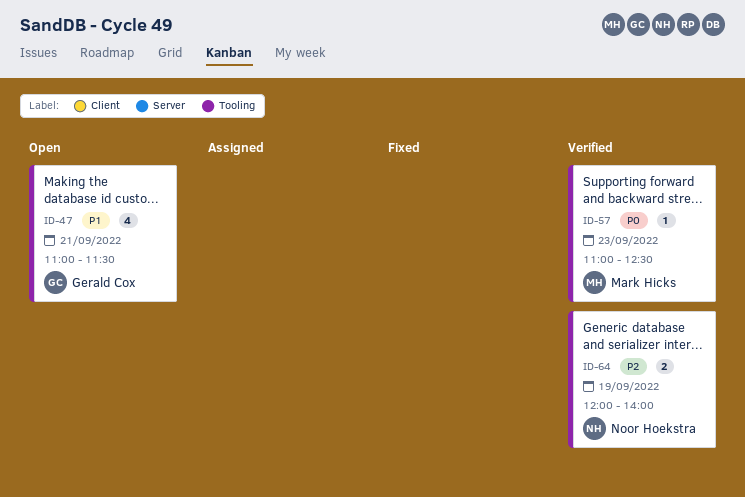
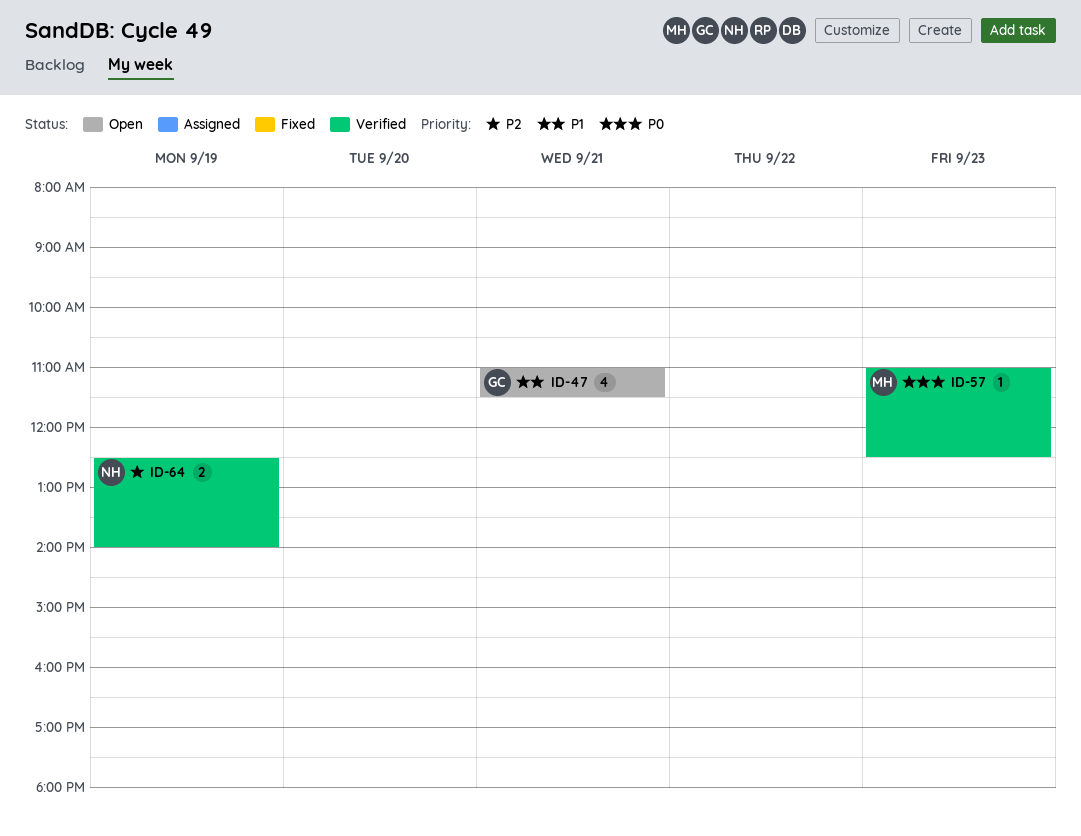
ID-64, begins: 12:00 -> 12:30

